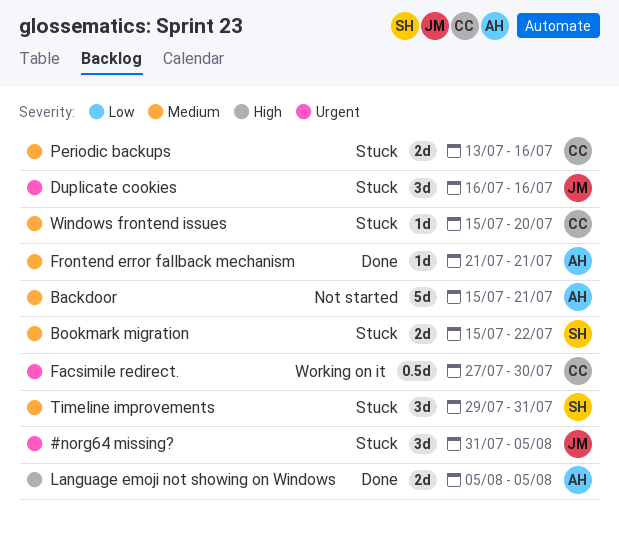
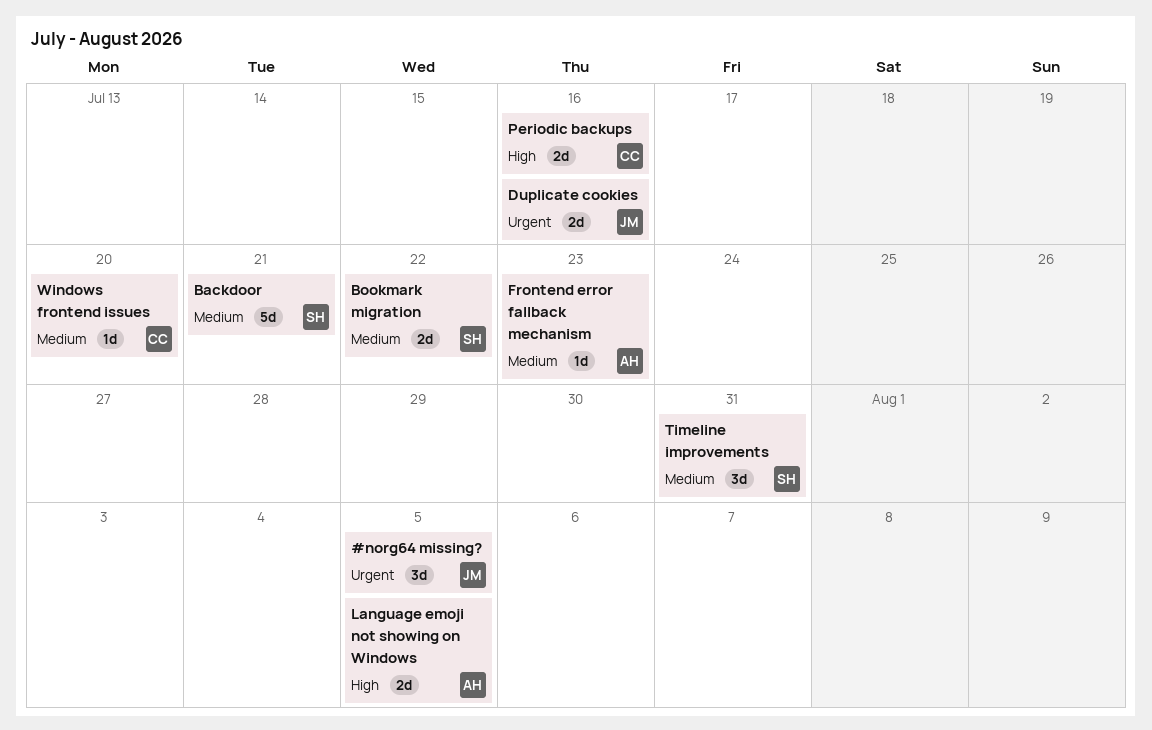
Backdoor, owner: AH -> SH
Duplicate cookies, estimate: 3d -> 2d
Facsimile redirect.: present -> none
Frontend error fallback mechanism, due: Jul 21 -> Jul 23
Periodic backups, priority: Medium -> High

